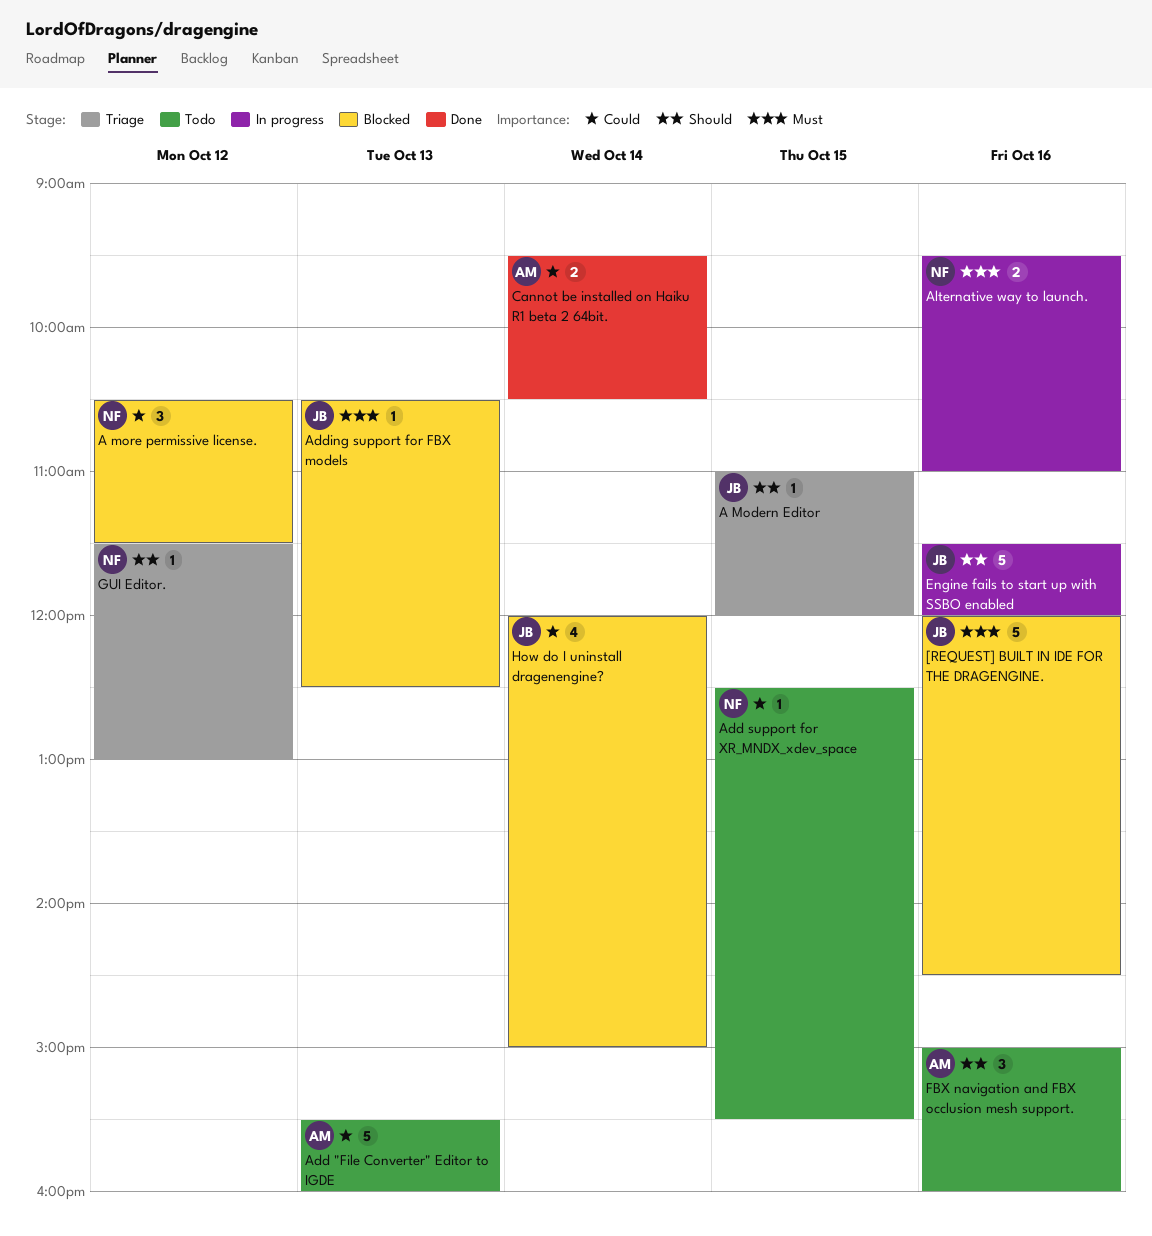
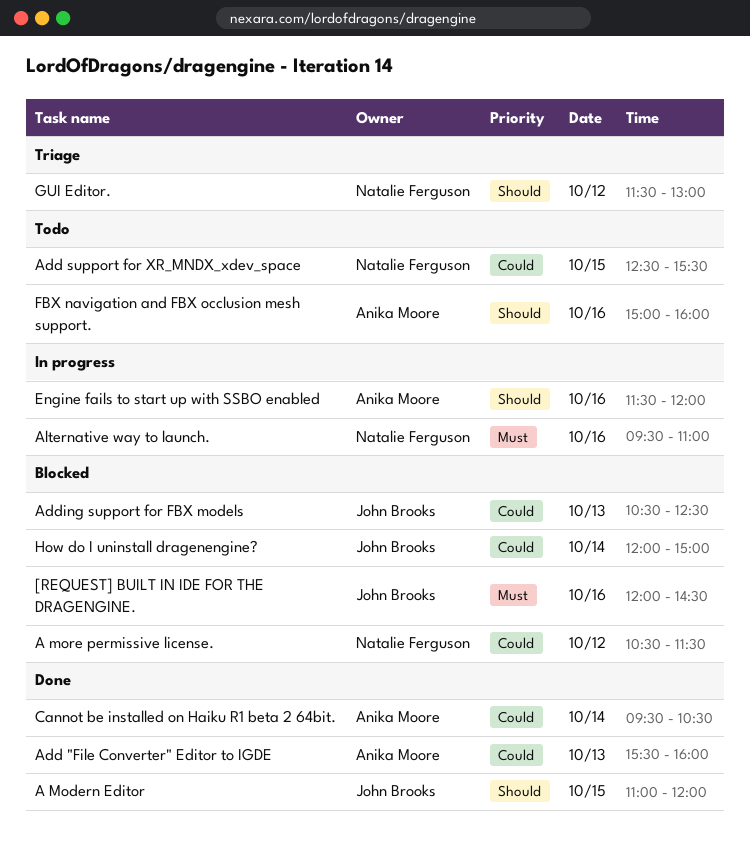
A Modern Editor, status: Triage -> Done
Add "File Converter" Editor to IGDE, status: Todo -> Done
Adding support for FBX models, priority: Must -> Could
Engine fails to start up with SSBO enabled, owner: John Brooks -> Anika Moore

